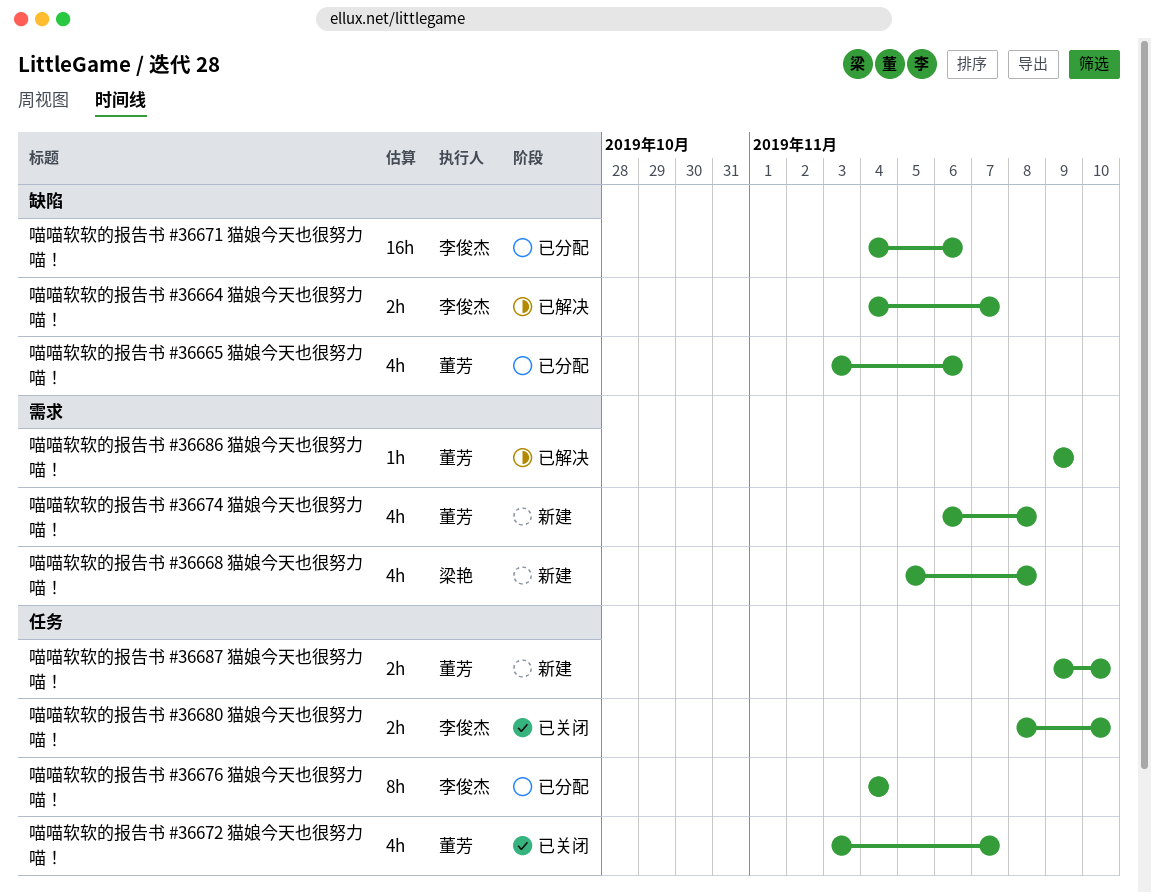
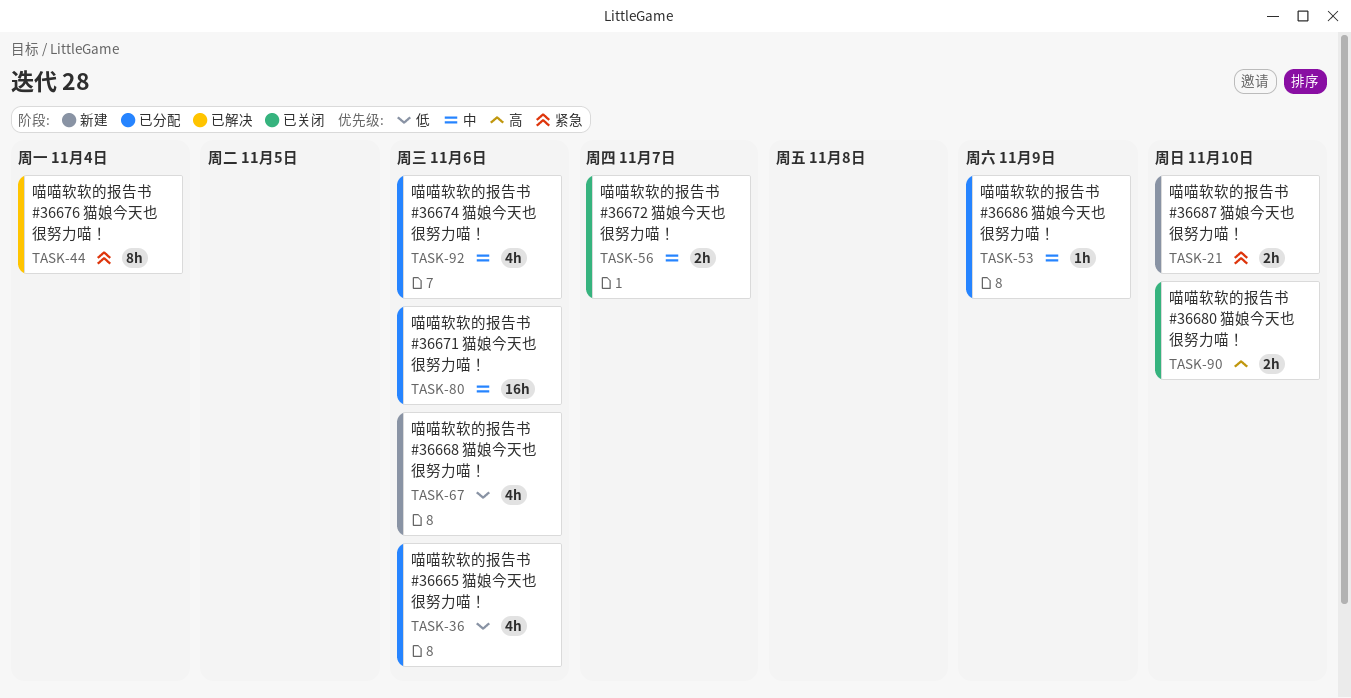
喵喵软软的报告书 #36664 猫娘今天也很努力喵！: present -> none
喵喵软软的报告书 #36668 猫娘今天也很努力喵！, due: Nov 8 -> Nov 6
喵喵软软的报告书 #36672 猫娘今天也很努力喵！, estimate: 4h -> 2h
喵喵软软的报告书 #36674 猫娘今天也很努力喵！, status: 新建 -> 已分配
喵喵软软的报告书 #36674 猫娘今天也很努力喵！, due: Nov 8 -> Nov 6
喵喵软软的报告书 #36676 猫娘今天也很努力喵！, status: 已分配 -> 已解决
喵喵软软的报告书 #36686 猫娘今天也很努力喵！, status: 已解决 -> 已分配

